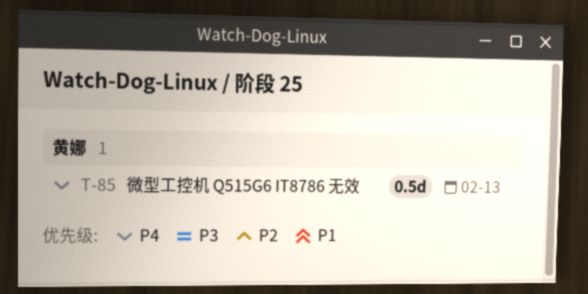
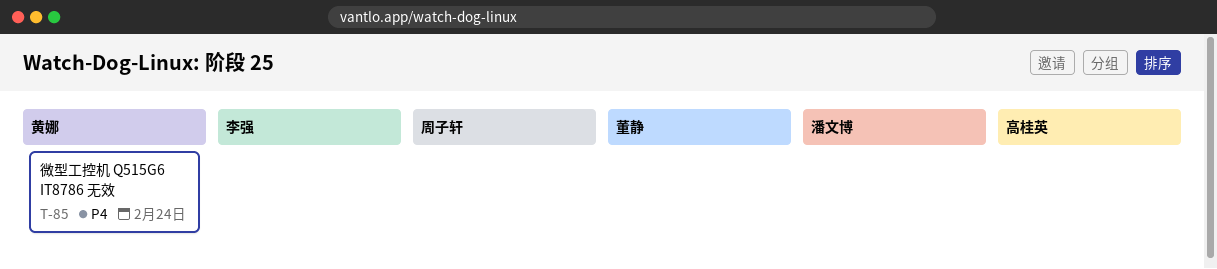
T-85, due: Feb 13 -> Feb 24

